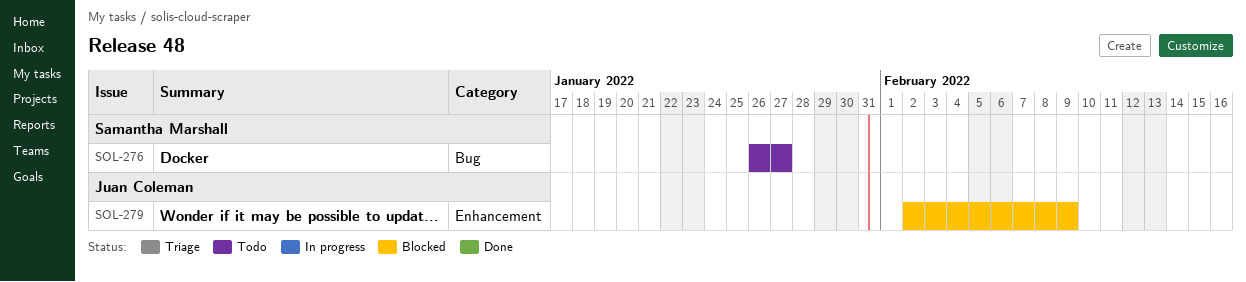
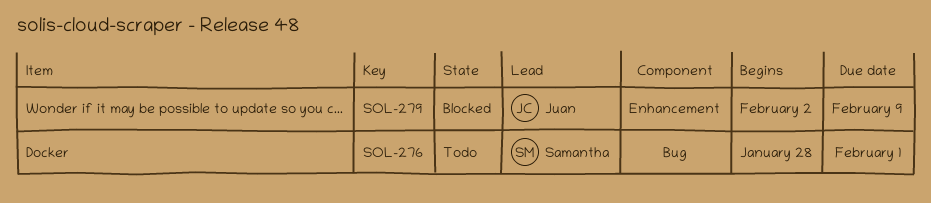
SOL-276, start: Jan 26 -> Jan 28
SOL-276, due: Jan 27 -> Feb 1

